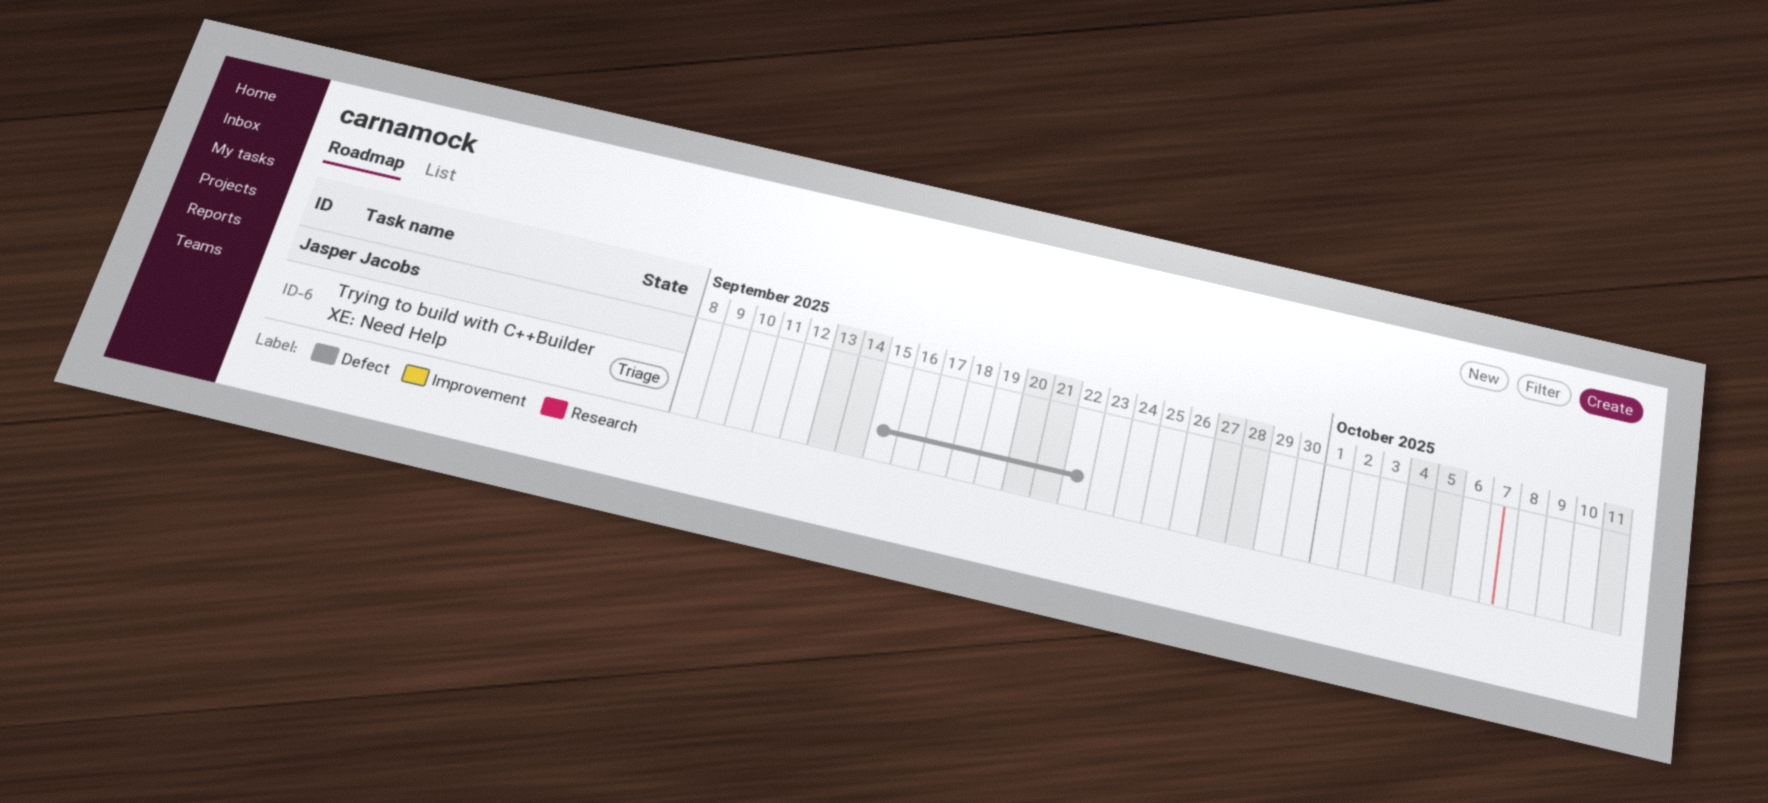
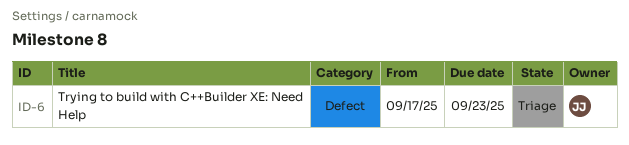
ID-6, start: Sep 15 -> Sep 17
ID-6, due: Sep 22 -> Sep 23

